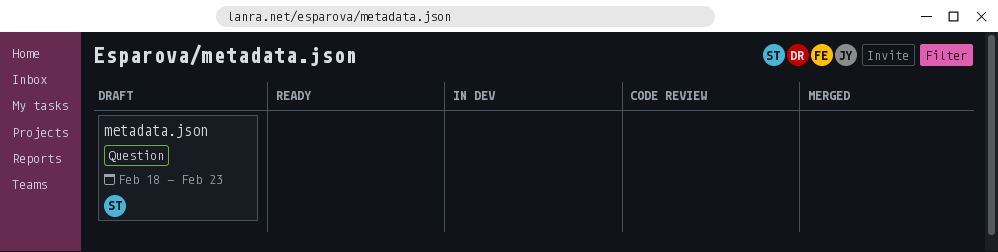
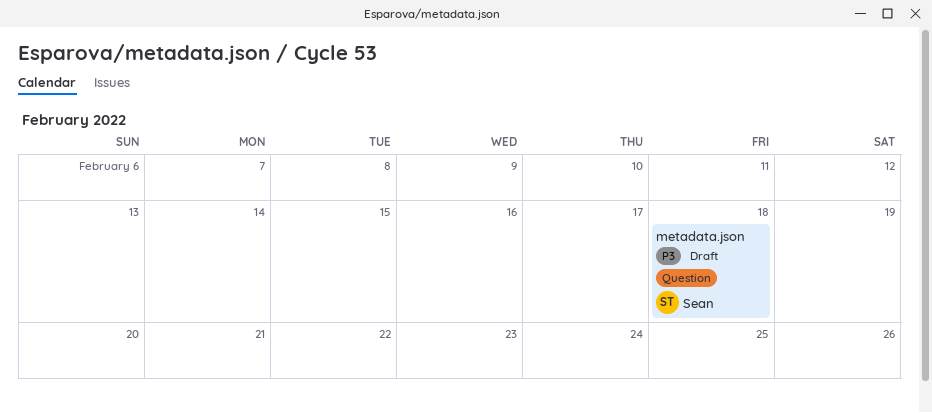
metadata.json, due: Feb 23 -> Feb 18

